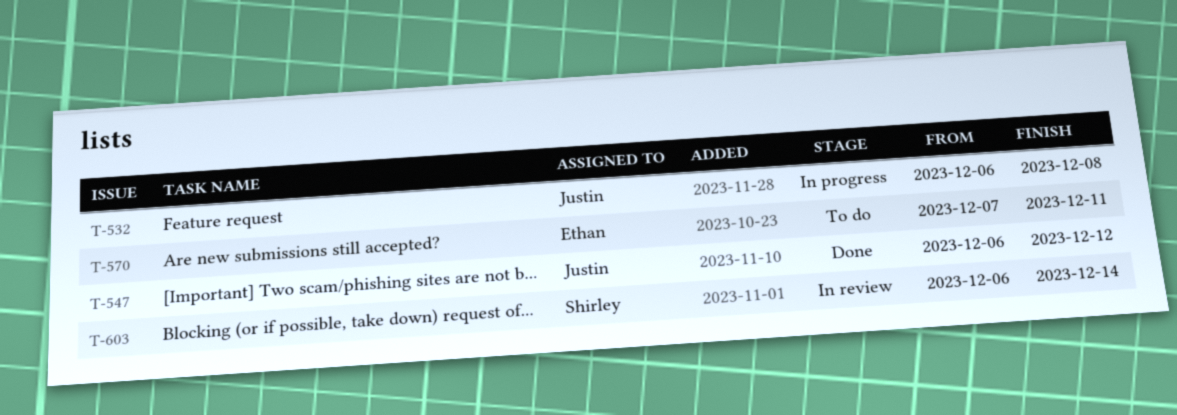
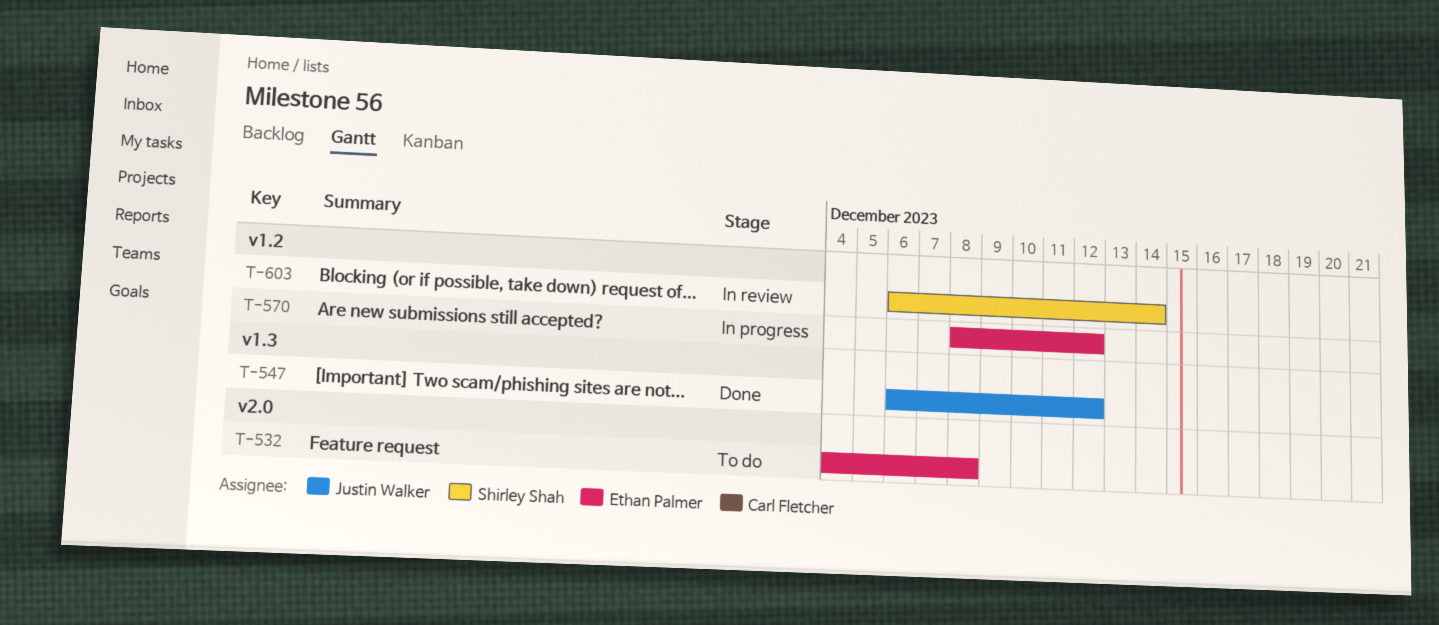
T-532, status: In progress -> To do
T-532, owner: Justin Walker -> Ethan Palmer
T-532, start: Dec 6 -> Dec 4
T-570, status: To do -> In progress
T-570, start: Dec 7 -> Dec 8
T-570, due: Dec 11 -> Dec 12

